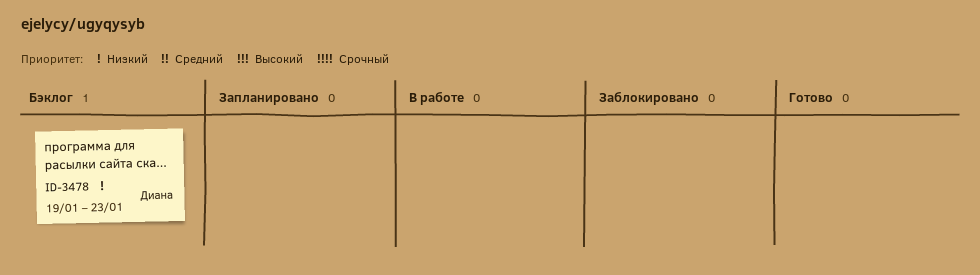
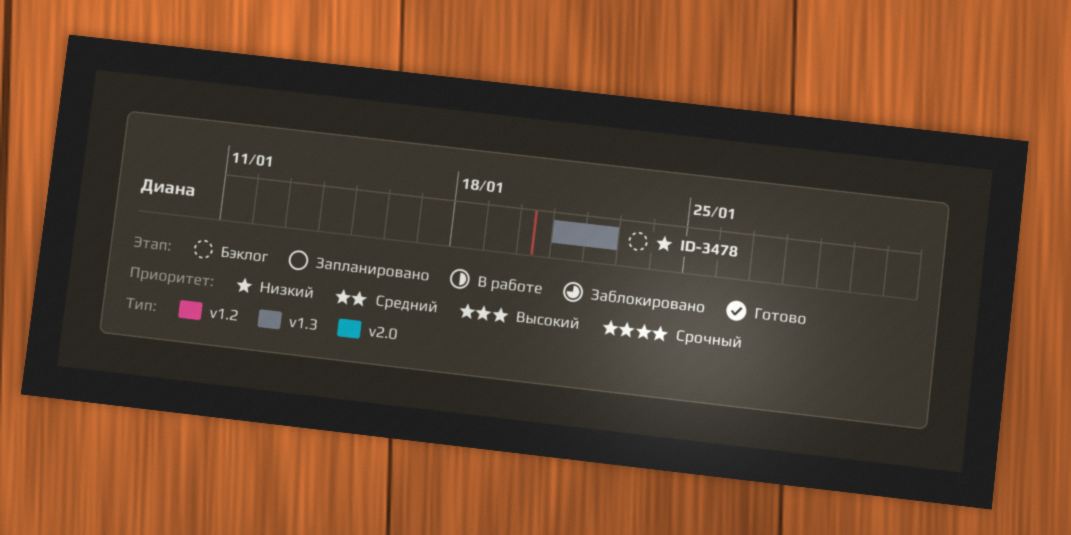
ID-3478, start: Jan 19 -> Jan 21
ID-3478, due: Jan 23 -> Jan 22

